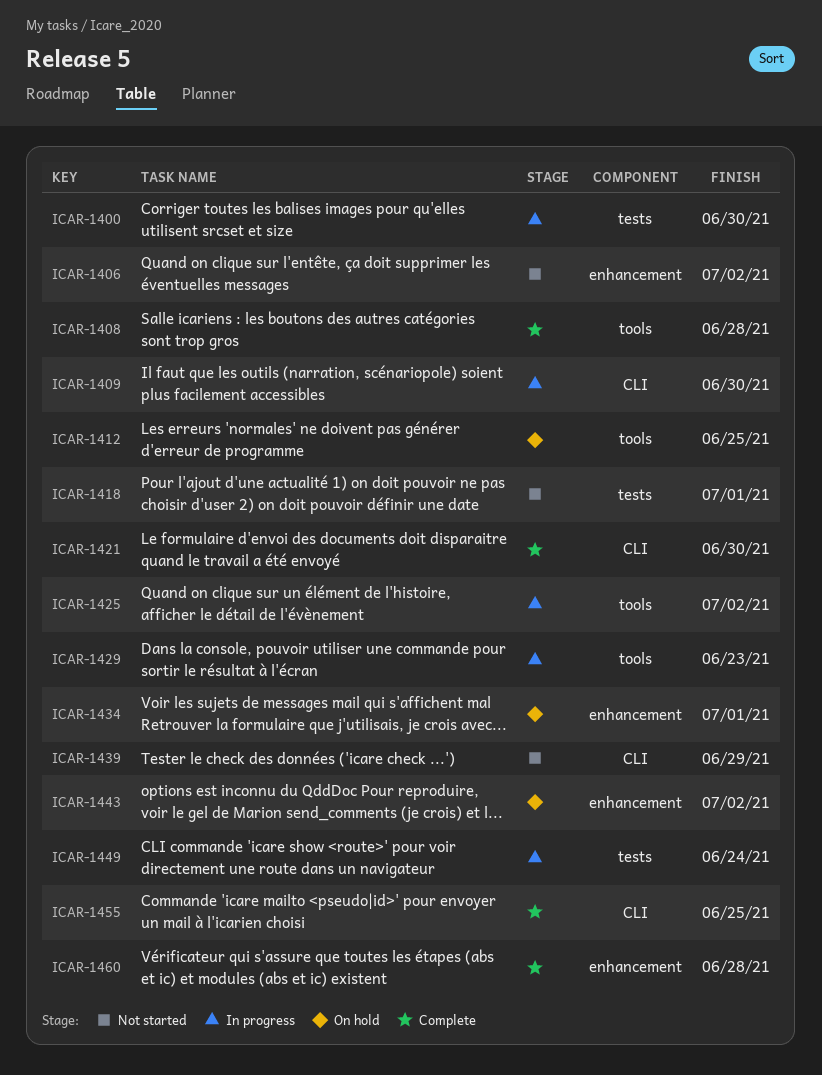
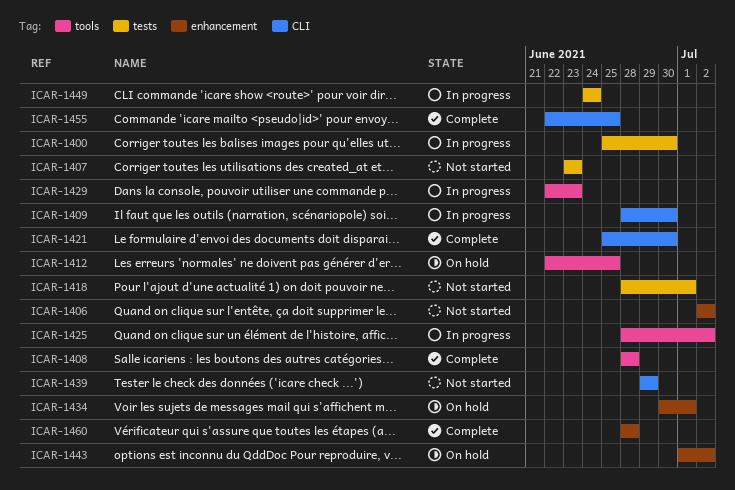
ICAR-1407: none -> present

